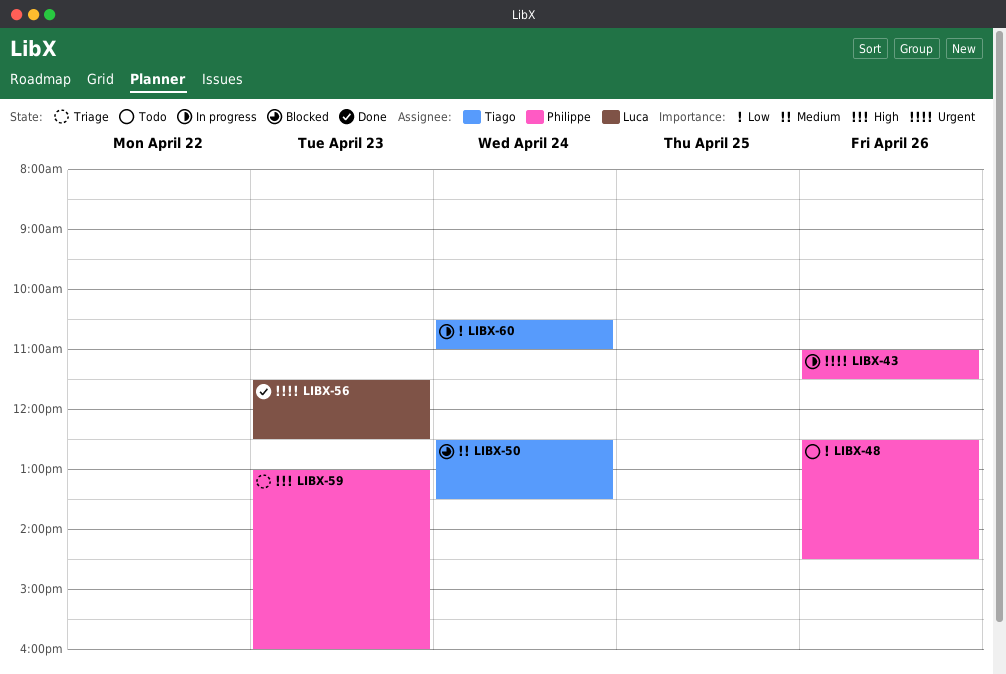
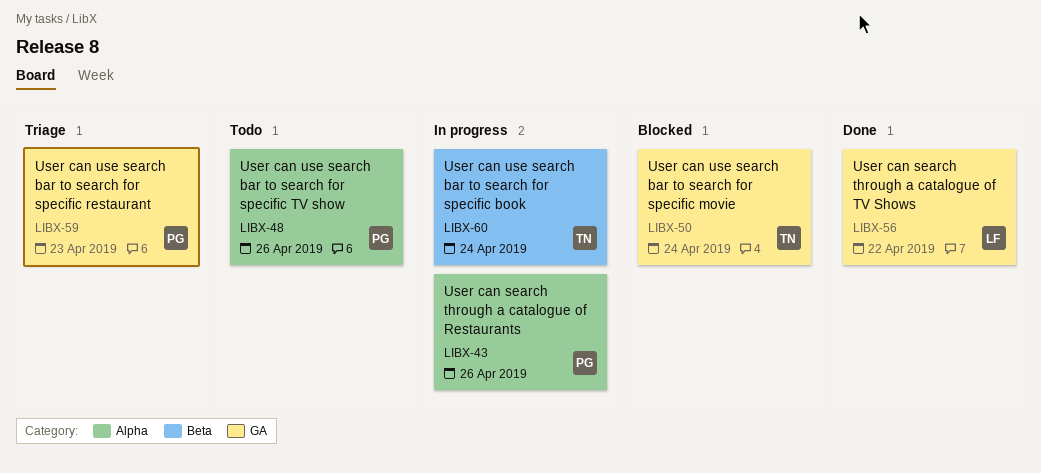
LIBX-56, day: Apr 23 -> Apr 22

